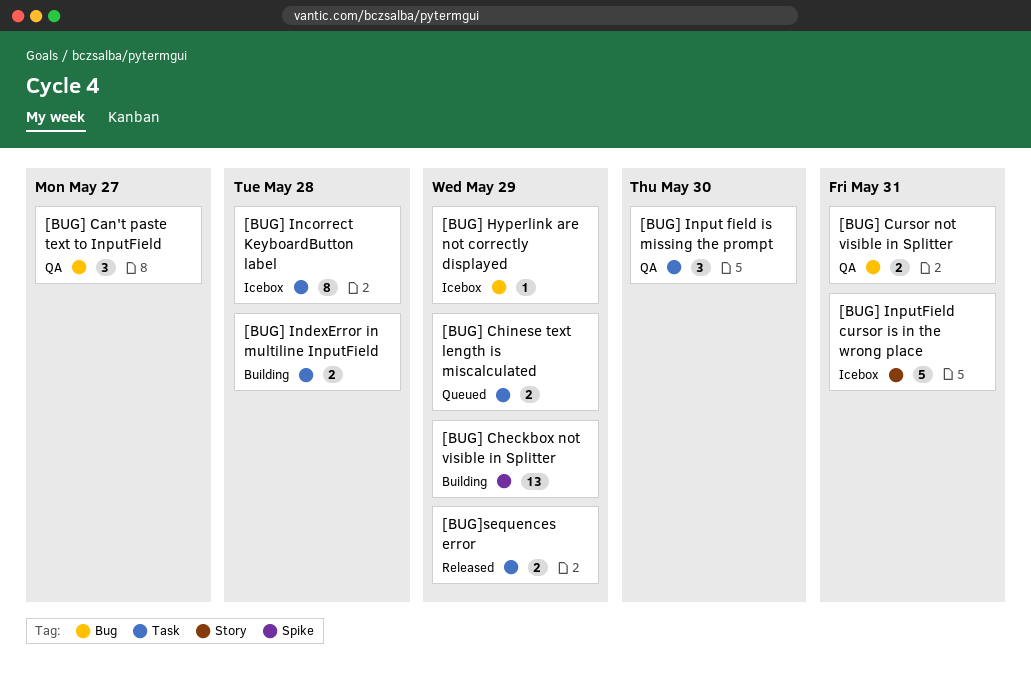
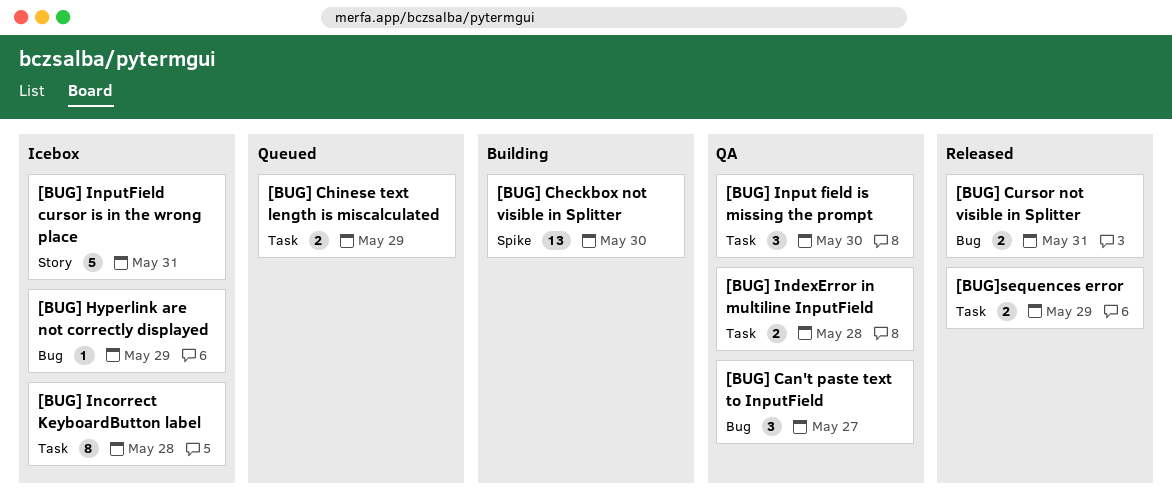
[BUG] Checkbox not visible in Splitter, due: May 29 -> May 30
[BUG] Cursor not visible in Splitter, status: QA -> Released
[BUG] IndexError in multiline InputField, status: Building -> QA

